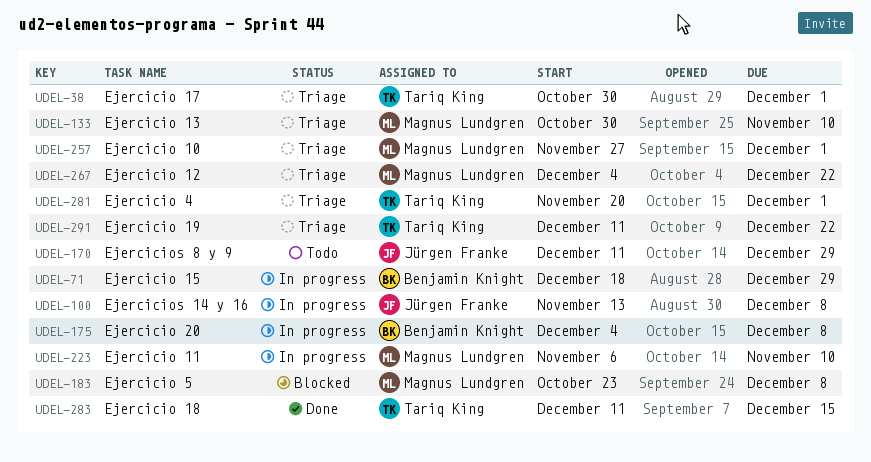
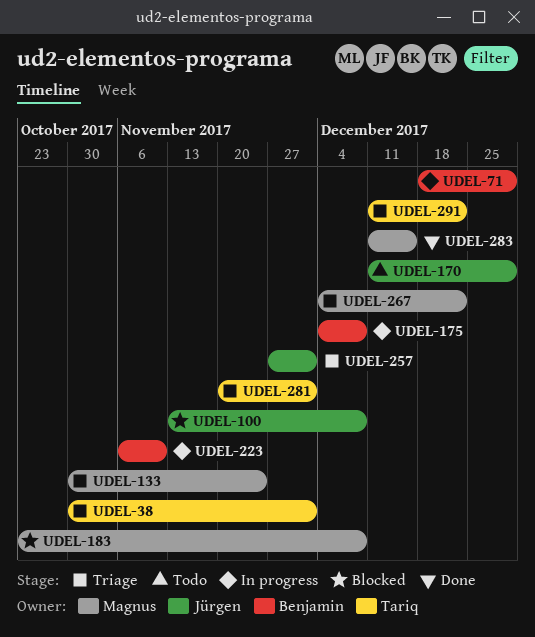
UDEL-100, status: In progress -> Blocked
UDEL-133, due: Nov 10 -> Nov 24
UDEL-223, owner: Magnus Lundgren -> Benjamin Knight
UDEL-257, owner: Magnus Lundgren -> Jürgen Franke
UDEL-283, owner: Tariq King -> Magnus Lundgren

